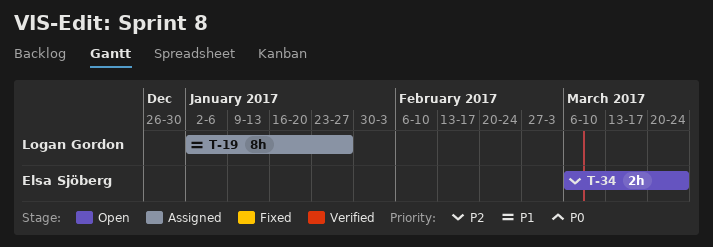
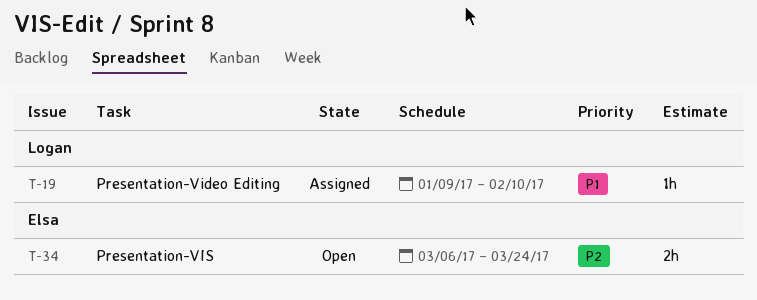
T-19, estimate: 8h -> 1h
T-19, start: Jan 2 -> Jan 9
T-19, due: Jan 27 -> Feb 10

